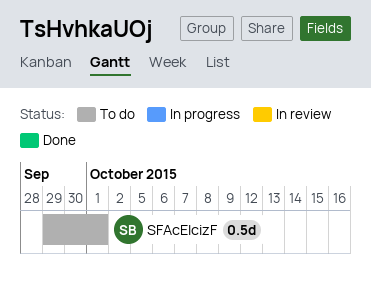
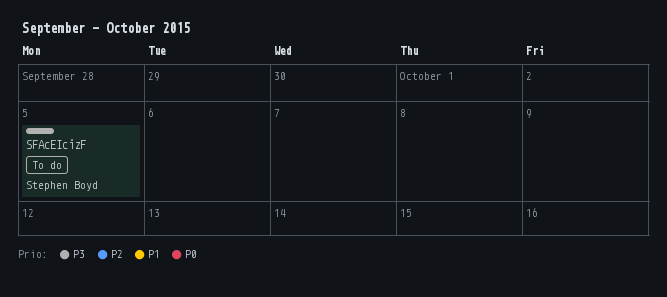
SFAcEIcizF, due: Oct 1 -> Oct 5

